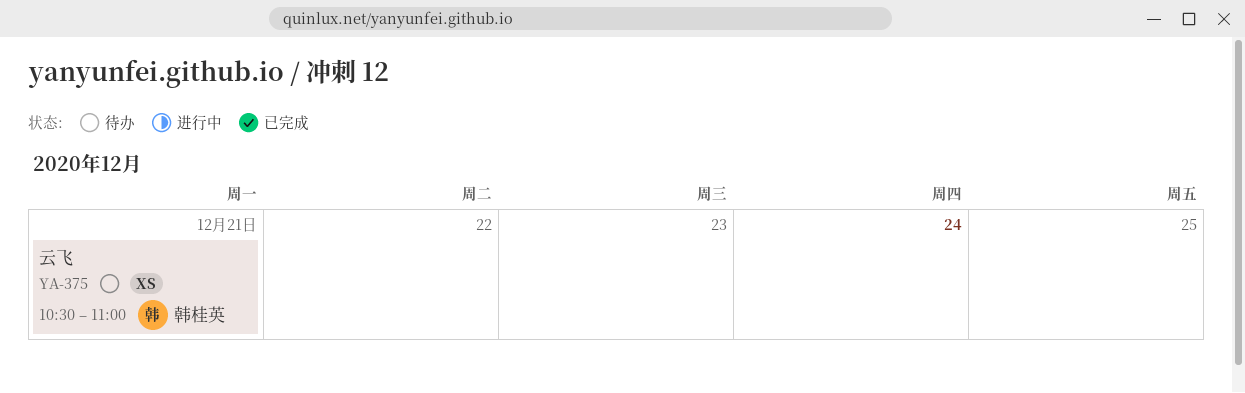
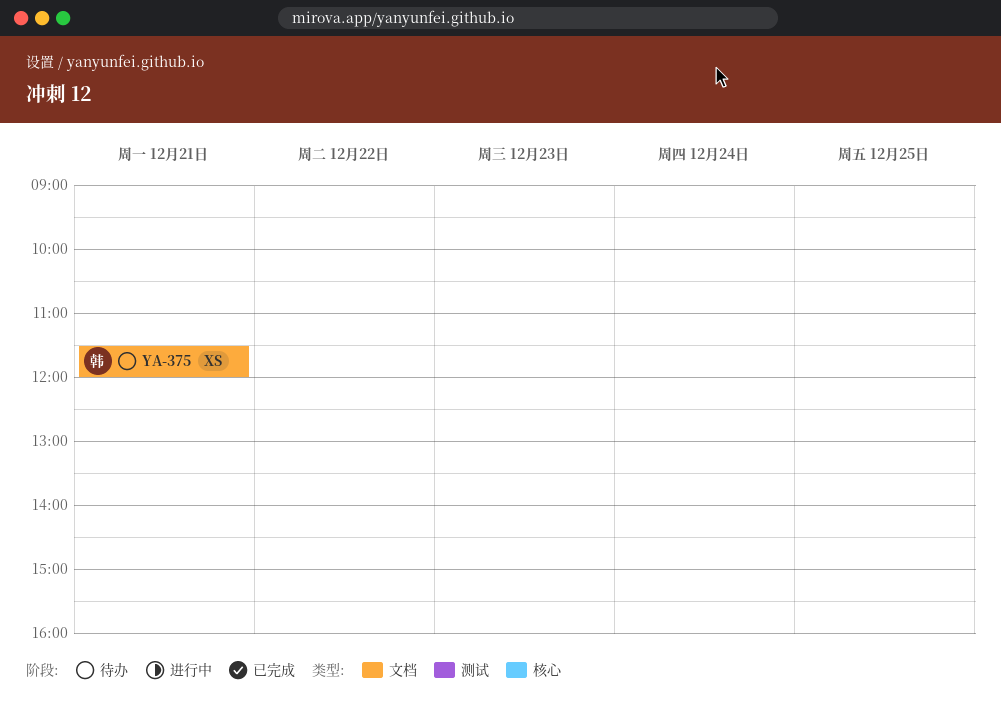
YA-375, begins: 10:30 -> 11:30
YA-375, ends: 11:00 -> 12:00

